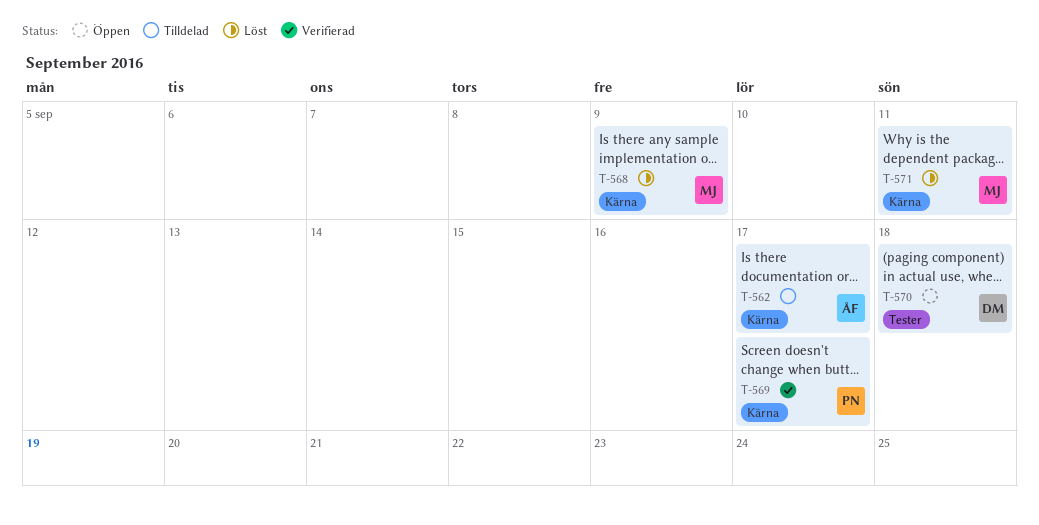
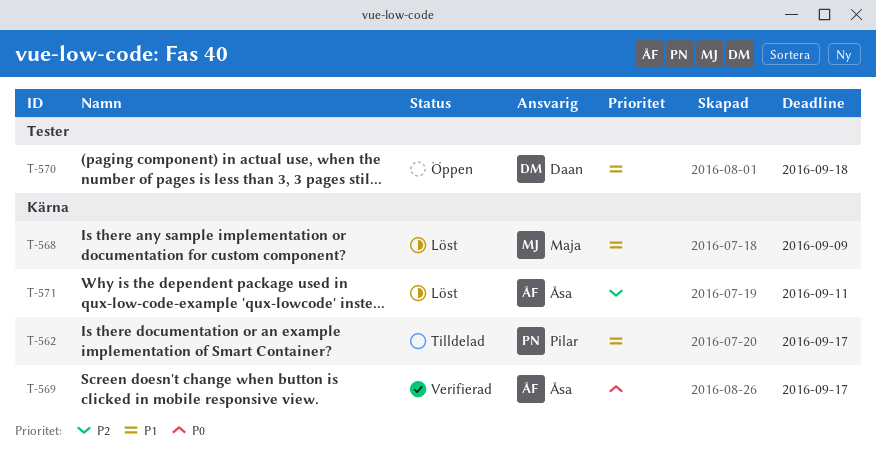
T-562, owner: Åsa -> Pilar
T-569, owner: Pilar -> Åsa
T-571, owner: Maja -> Åsa

